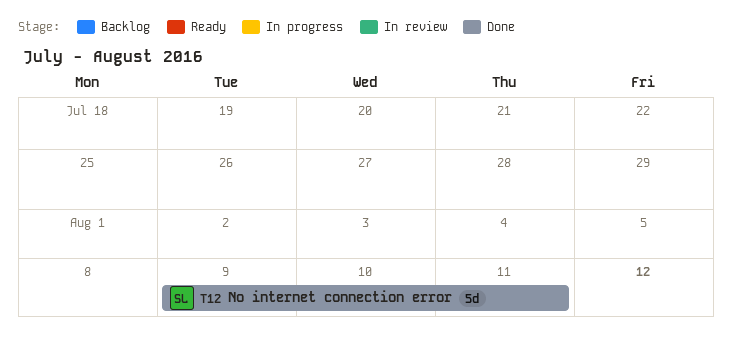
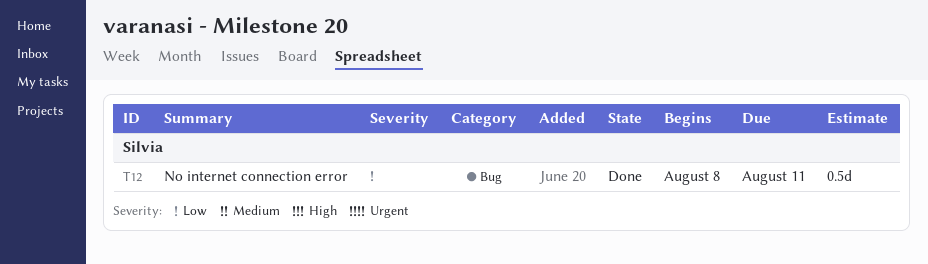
T12, estimate: 5d -> 0.5d
T12, start: Aug 9 -> Aug 8

